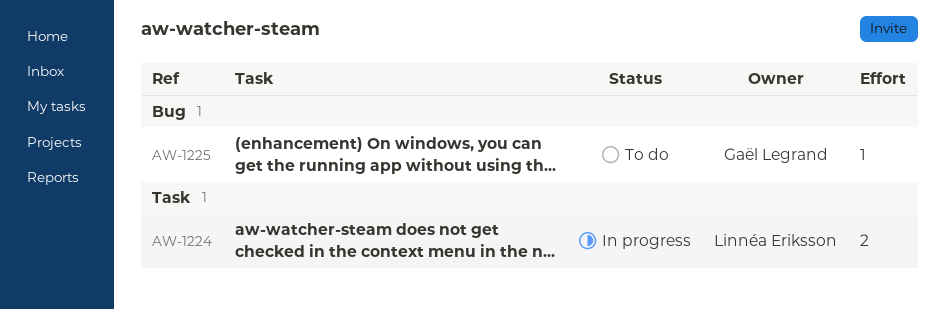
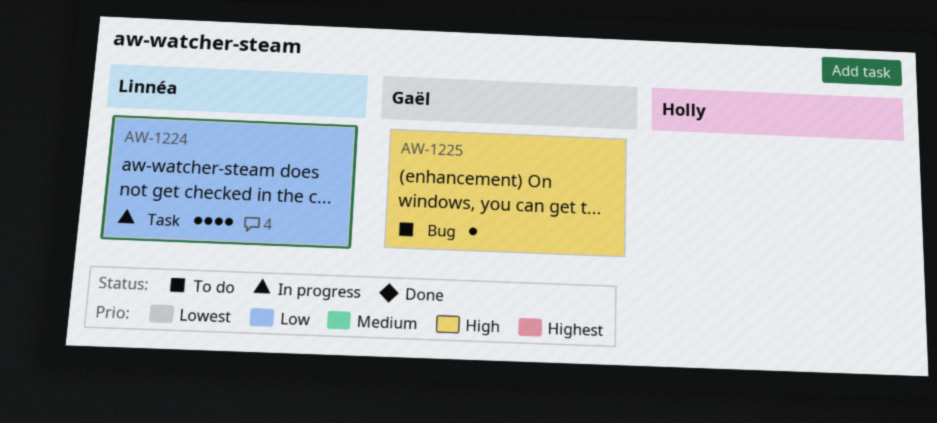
AW-1224, estimate: 2 -> 4

